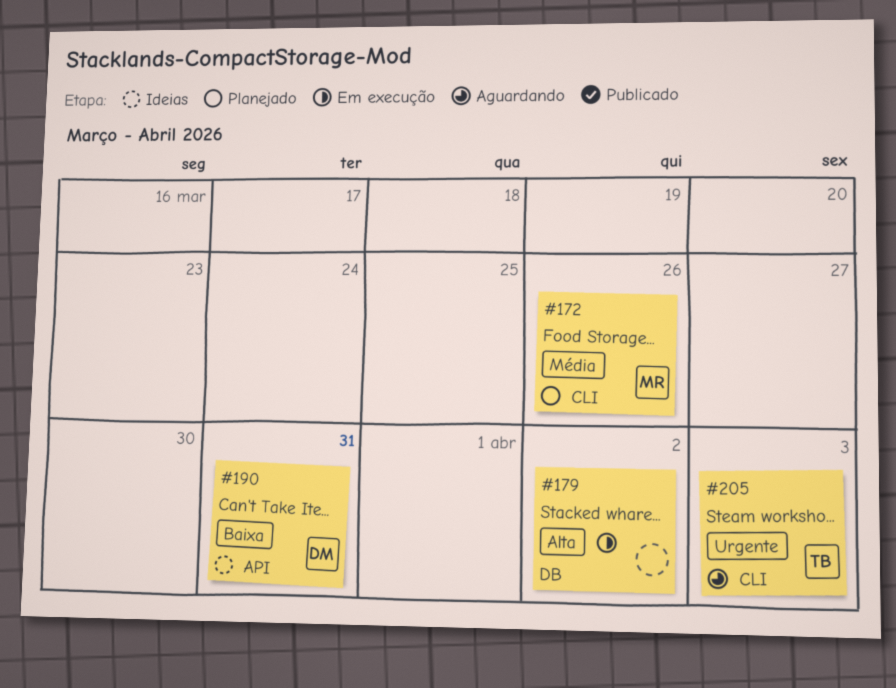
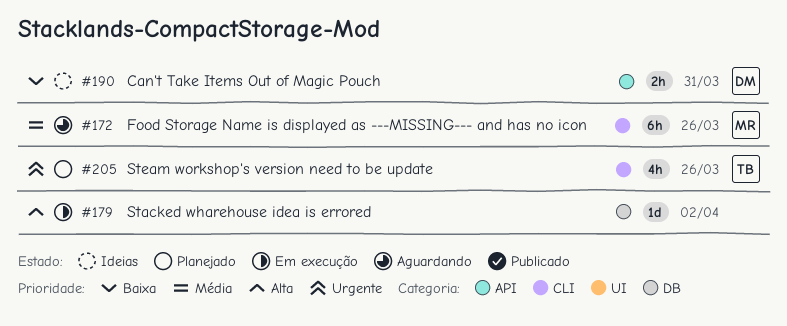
#172, status: Planejado -> Aguardando
#205, status: Aguardando -> Planejado
#205, due: Apr 3 -> Mar 26

